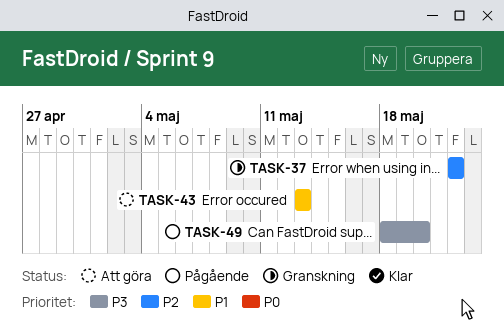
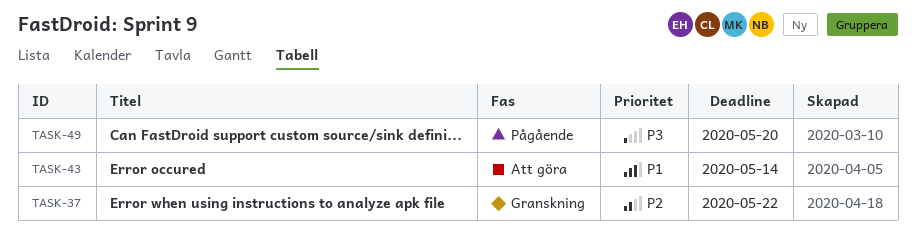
TASK-43, due: May 13 -> May 14

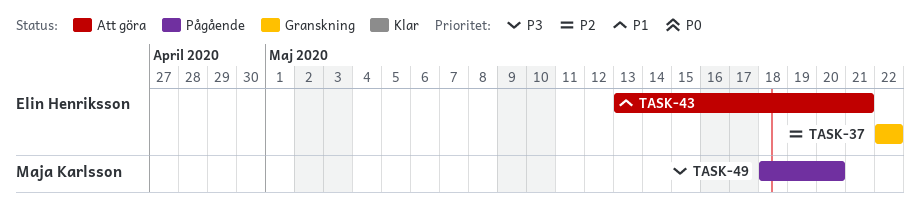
TASK-43, due: May 14 -> May 21

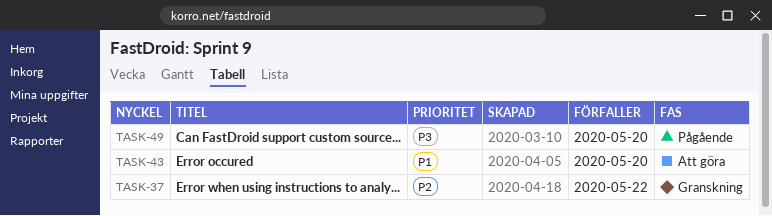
TASK-43, due: May 21 -> May 20

